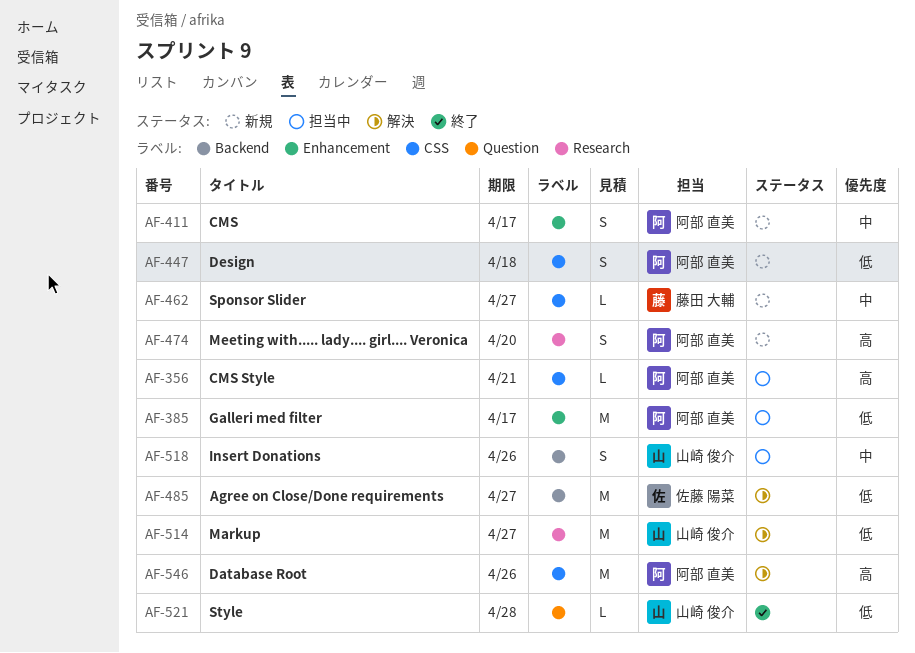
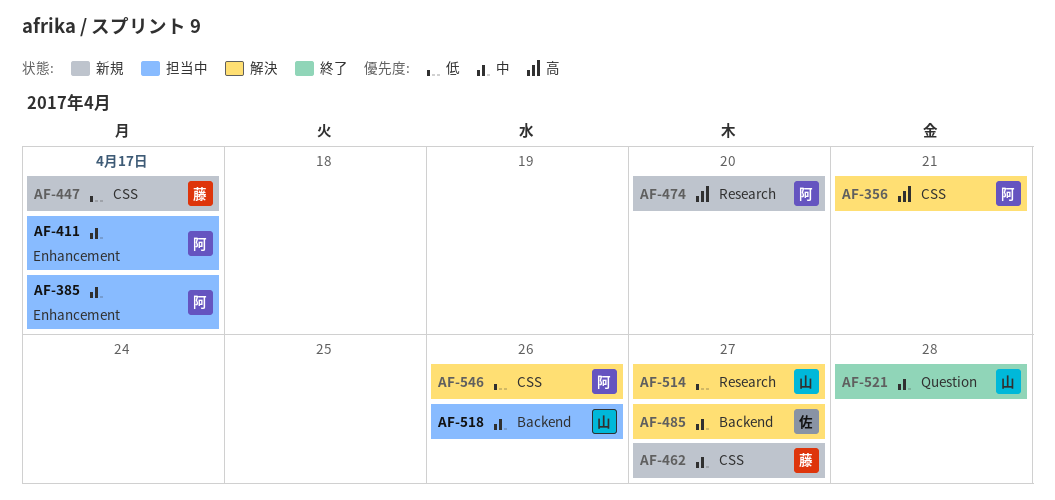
AF-356, status: 担当中 -> 解決
AF-385, priority: 低 -> 中
AF-411, status: 新規 -> 担当中
AF-447, owner: 阿部 直美 -> 藤田 大輔
AF-447, due: Apr 18 -> Apr 17
AF-485, priority: 低 -> 中
AF-521, priority: 低 -> 中
AF-546, priority: 高 -> 低

